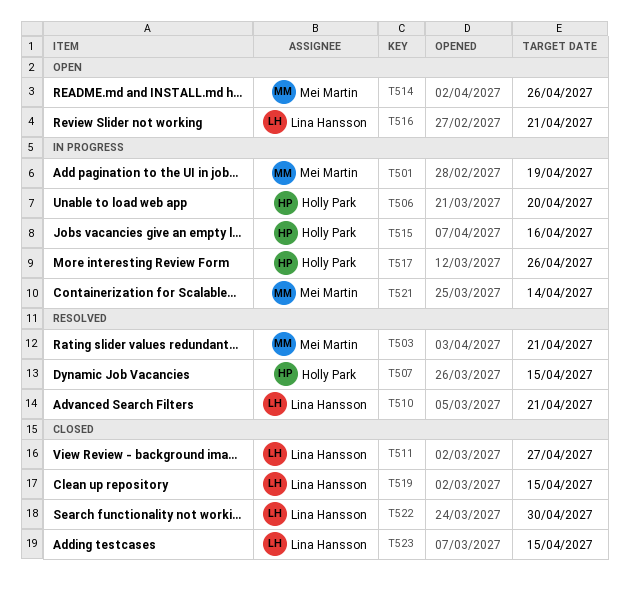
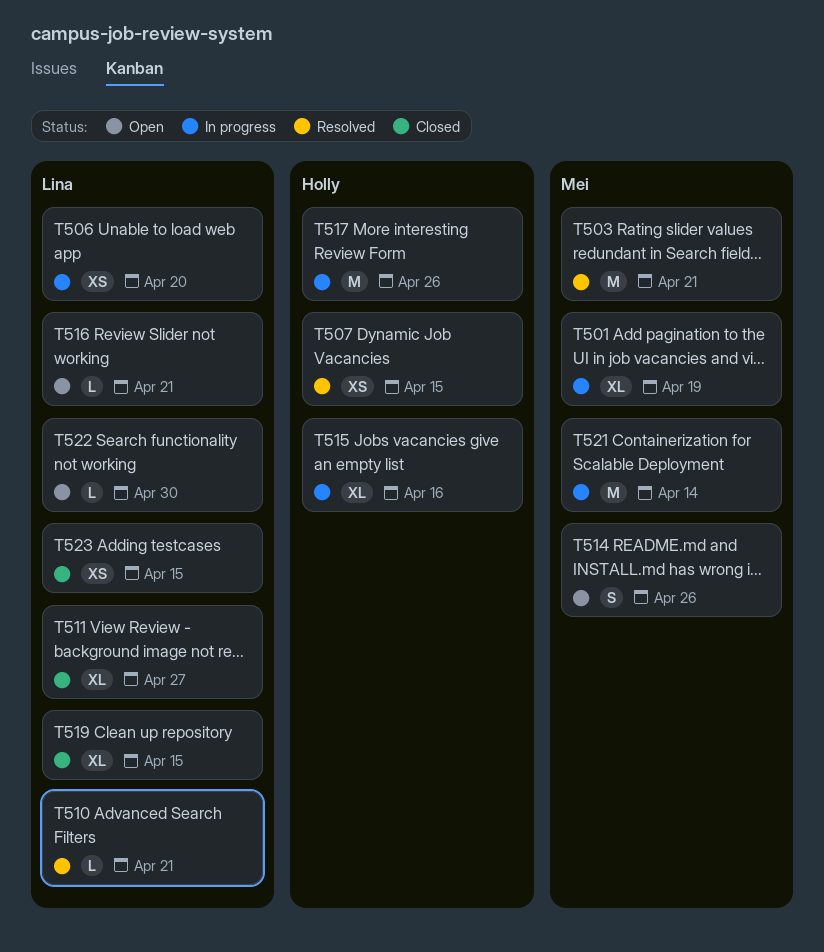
T506, owner: Holly Park -> Lina Hansson
T522, status: Closed -> Open

